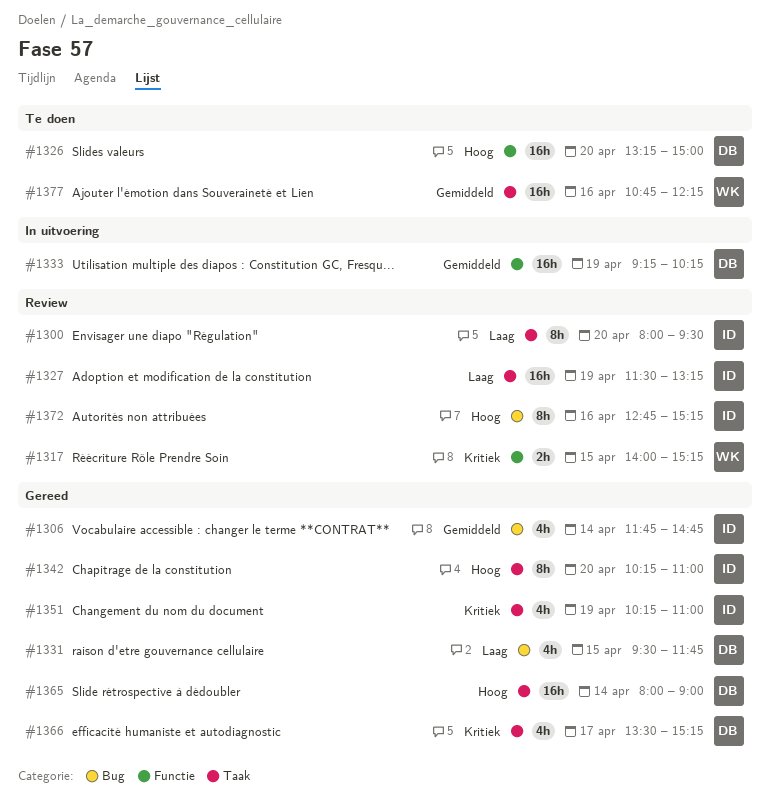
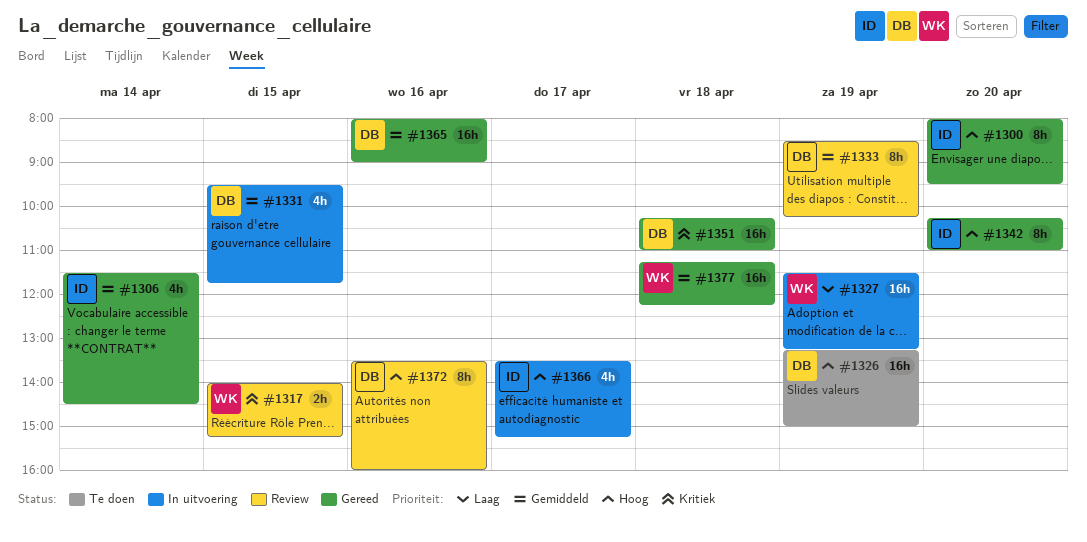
#1300, status: Review -> Gereed
#1300, priority: Laag -> Hoog
#1306, begins: 11:45 -> 11:30
#1306, ends: 14:45 -> 14:30
#1326, day: Apr 20 -> Apr 19
#1327, status: Review -> In uitvoering
#1327, owner: ID -> WK
#1331, status: Gereed -> In uitvoering
#1331, priority: Laag -> Gemiddeld
#1333, status: In uitvoering -> Review
#1333, estimate: 16h -> 8h
#1333, begins: 09:15 -> 08:30
#1351, owner: ID -> DB
#1351, estimate: 4h -> 16h
#1351, day: Apr 19 -> Apr 18
#1365, priority: Hoog -> Gemiddeld
#1365, day: Apr 14 -> Apr 16
#1366, status: Gereed -> In uitvoering
#1366, owner: DB -> ID
#1366, priority: Kritiek -> Hoog
#1372, owner: ID -> DB
#1372, begins: 12:45 -> 13:30
#1372, ends: 15:15 -> 16:00
#1377, status: Te doen -> Gereed
#1377, day: Apr 16 -> Apr 18
#1377, begins: 10:45 -> 11:15

